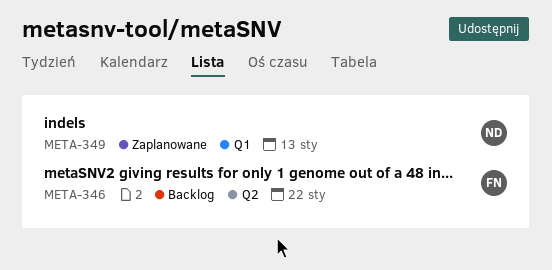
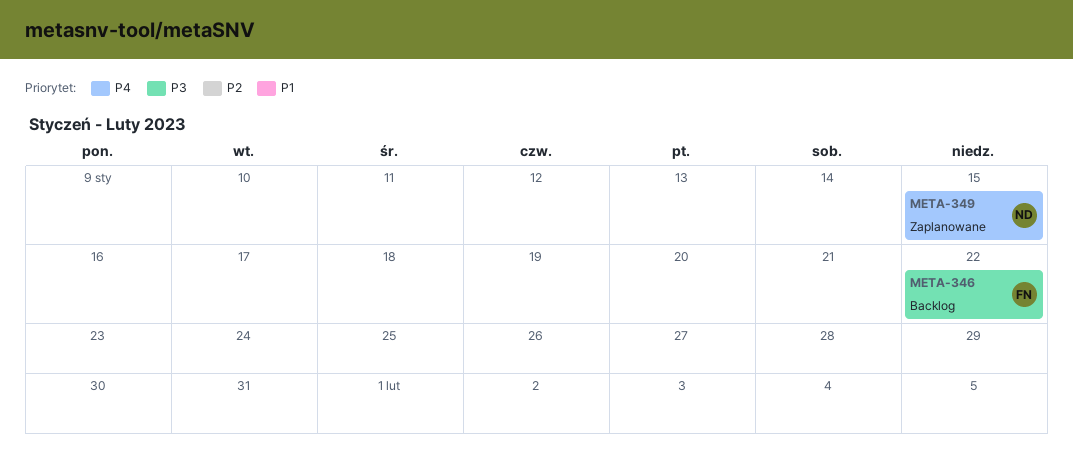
META-349, due: Jan 13 -> Jan 15

